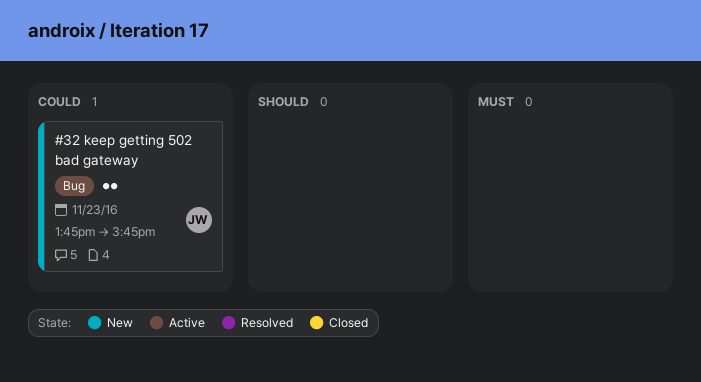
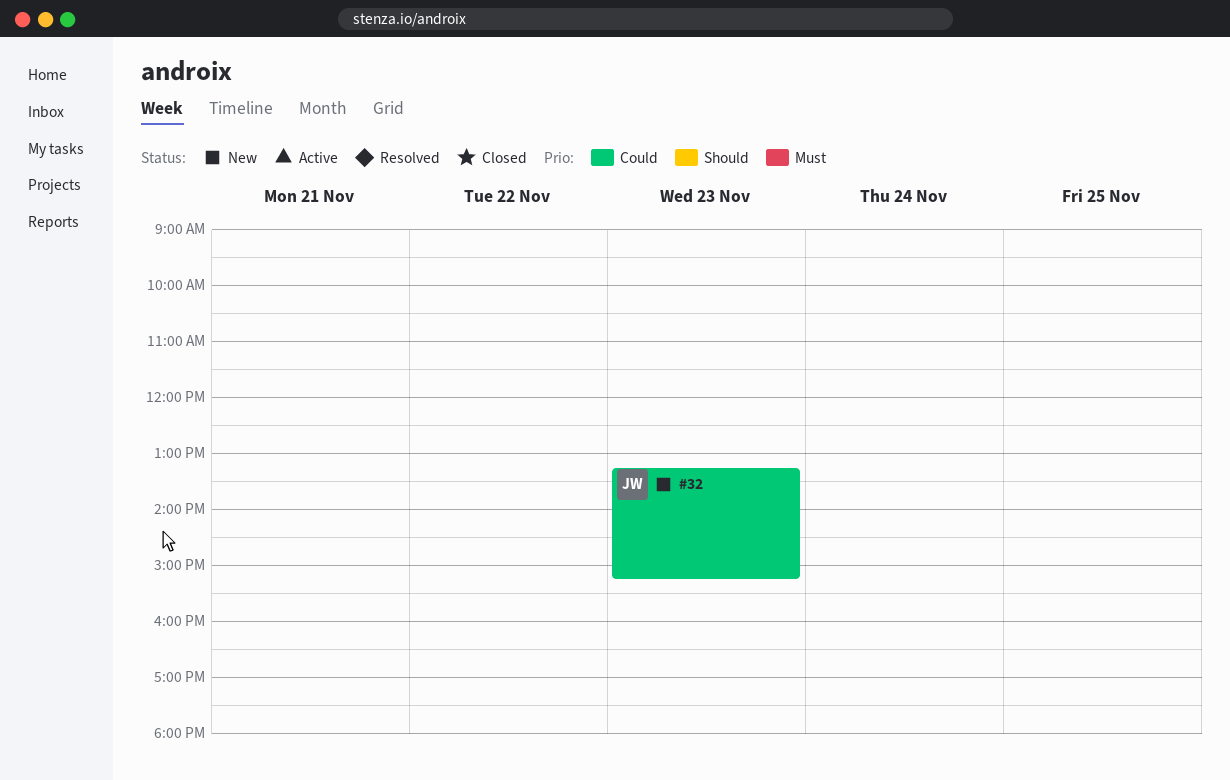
#32, begins: 13:45 -> 13:15
#32, ends: 15:45 -> 15:15

